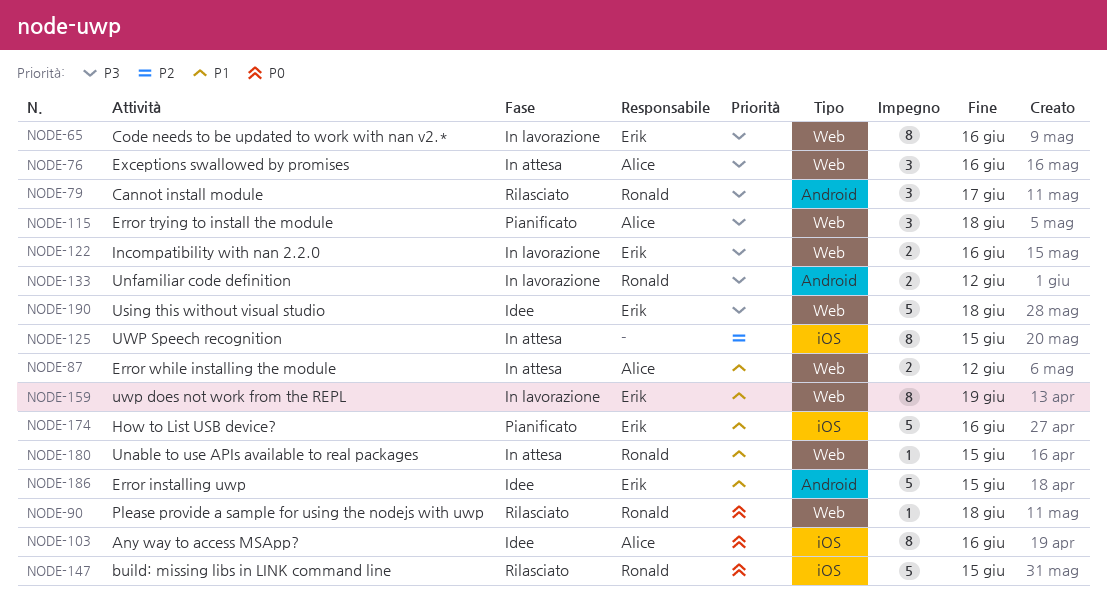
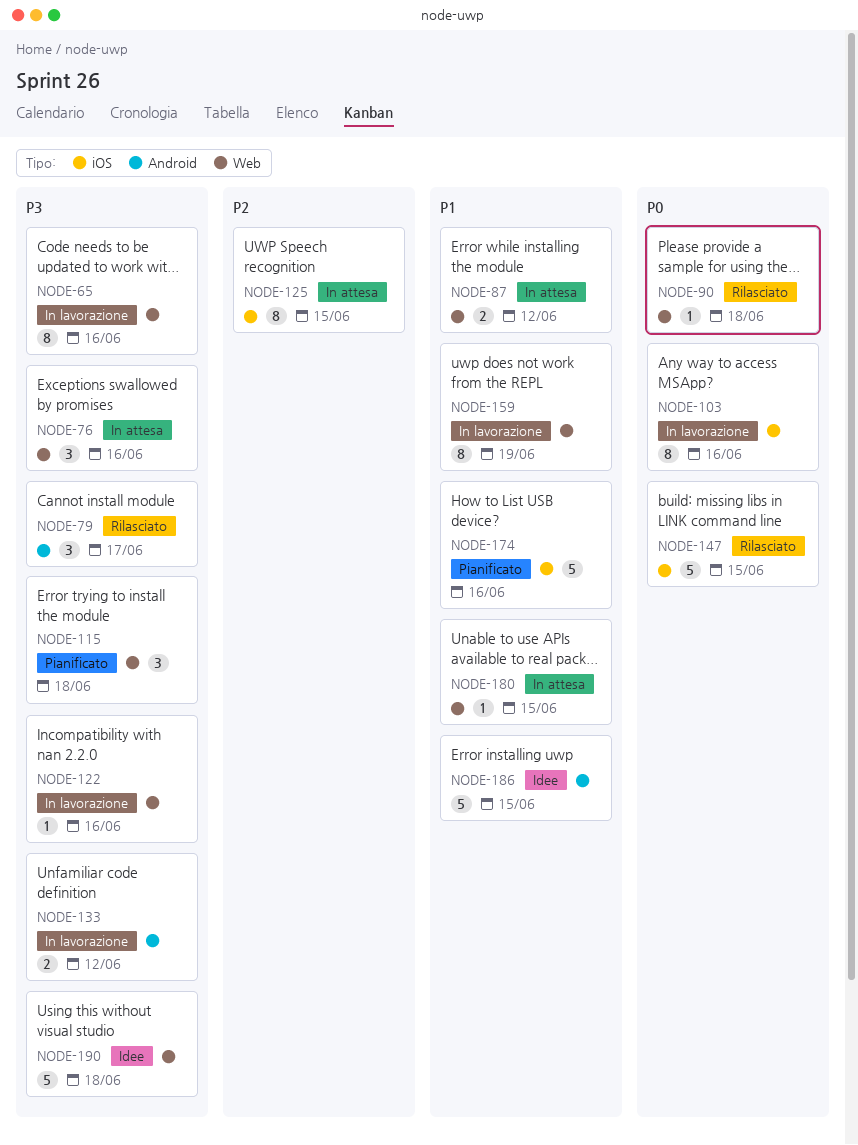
NODE-103, status: Idee -> In lavorazione
NODE-122, estimate: 2 -> 1

